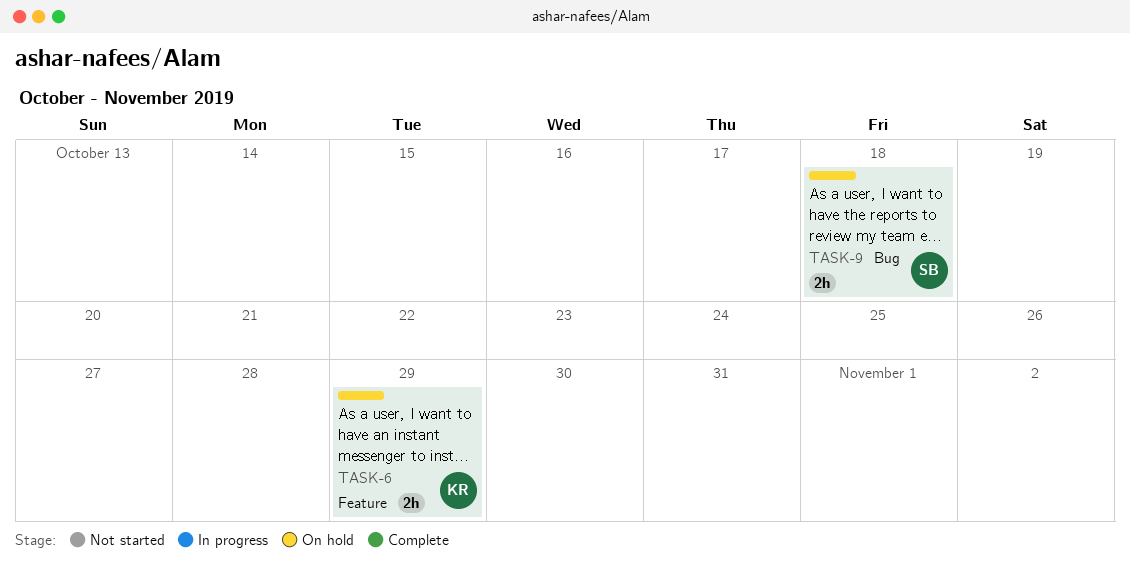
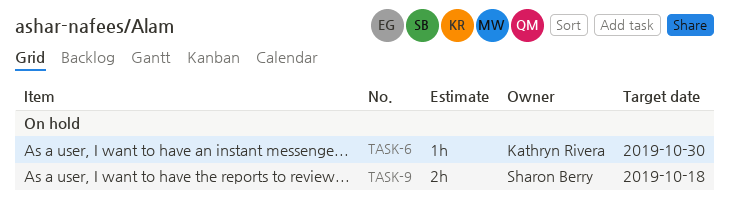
TASK-6, estimate: 2h -> 1h
TASK-6, due: Oct 29 -> Oct 30

